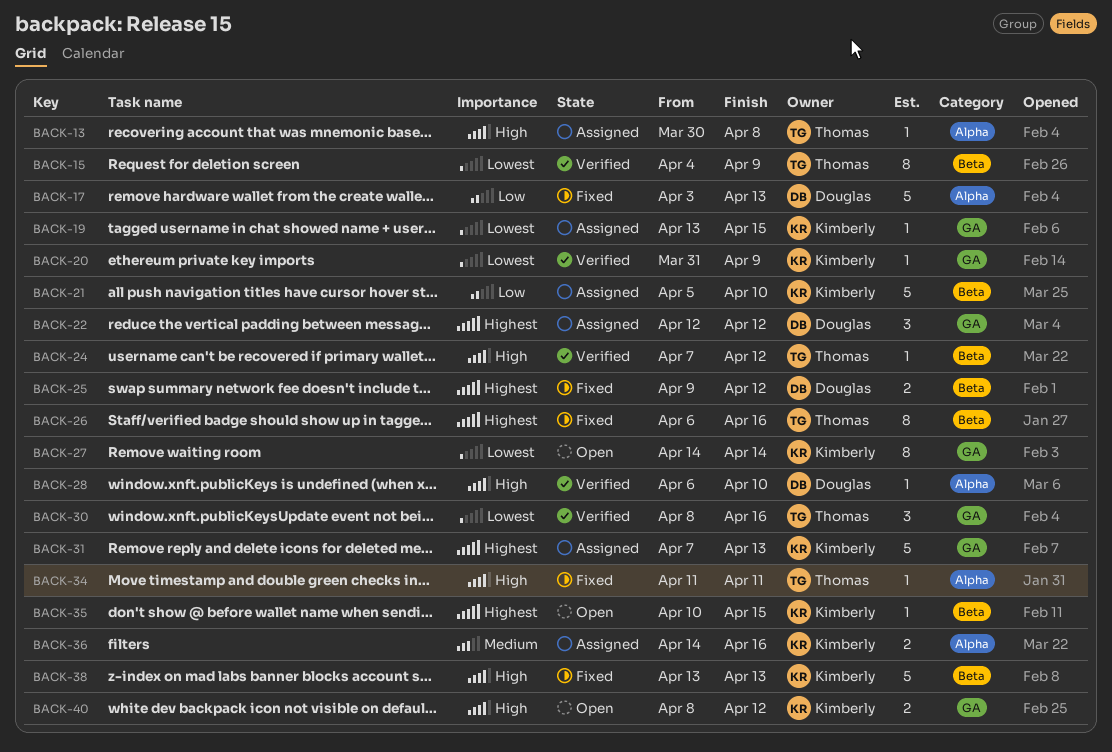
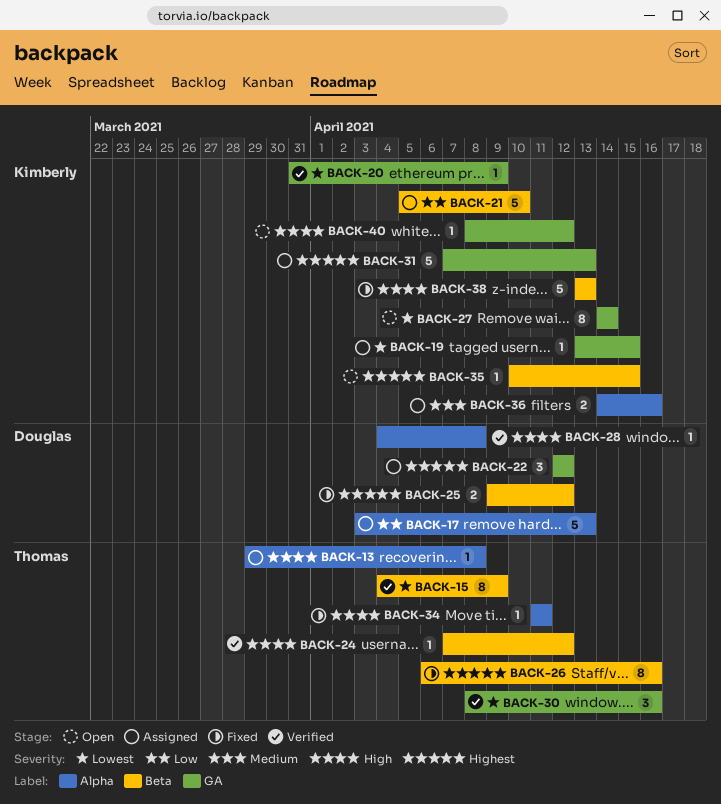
BACK-13, start: Mar 30 -> Mar 29
BACK-17, status: Fixed -> Assigned
BACK-28, start: Apr 6 -> Apr 4
BACK-28, due: Apr 10 -> Apr 8
BACK-40, estimate: 2 -> 1

